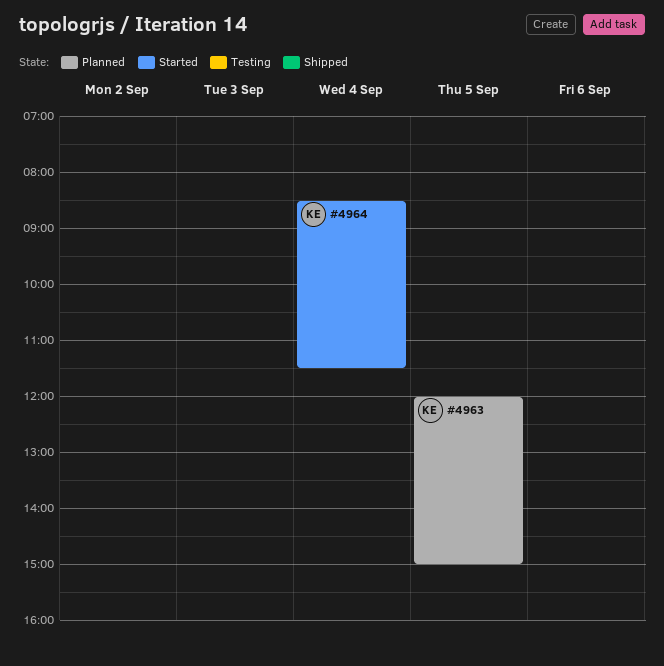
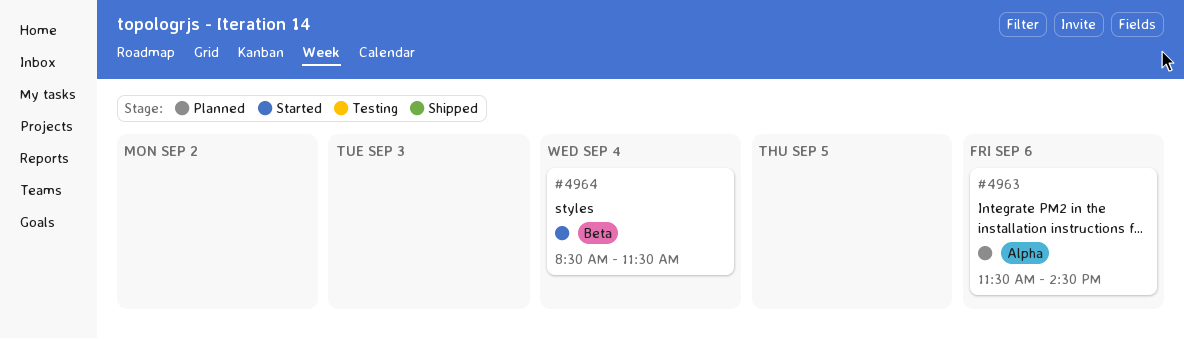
#4963, day: Sep 5 -> Sep 6
#4963, begins: 12:00 -> 11:30
#4963, ends: 15:00 -> 14:30

